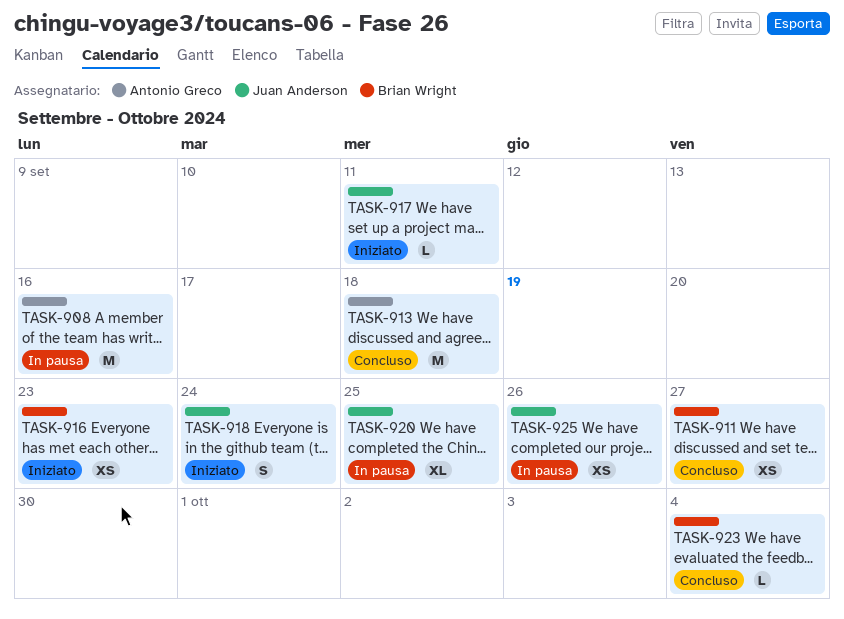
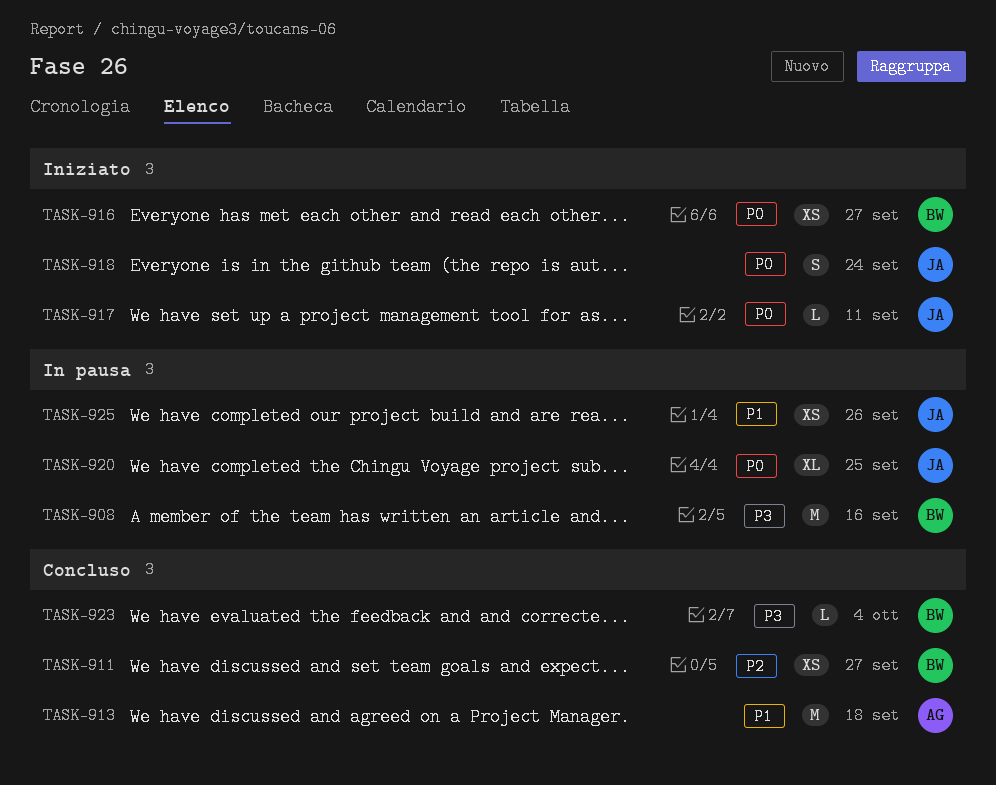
TASK-908, owner: Antonio Greco -> Brian Wright
TASK-916, due: Sep 23 -> Sep 27

